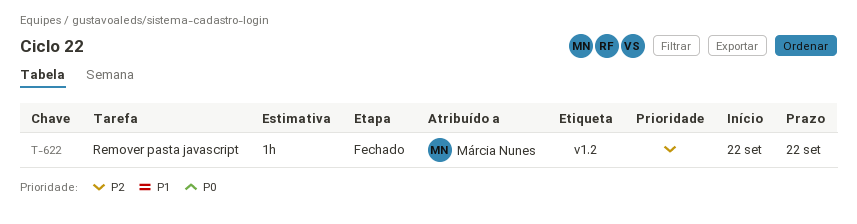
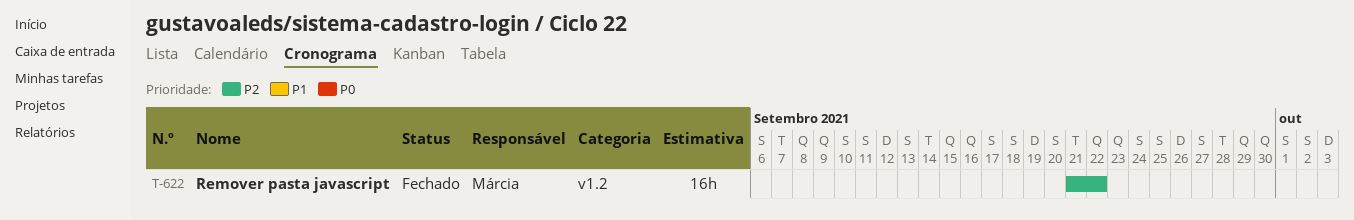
T-622, estimate: 1h -> 16h
T-622, start: Sep 22 -> Sep 21

